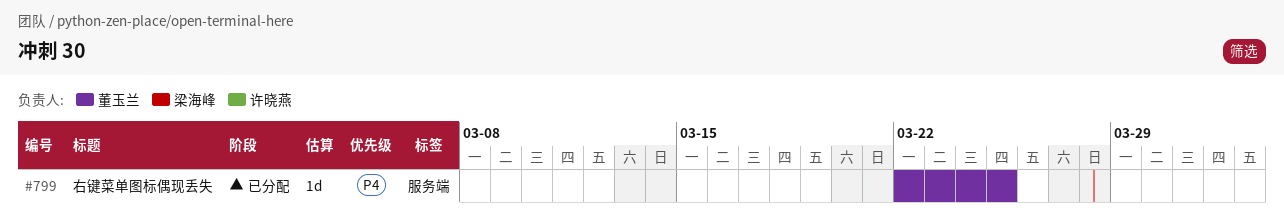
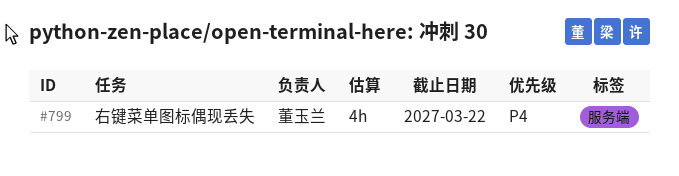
#799, estimate: 1d -> 4h
#799, due: Mar 25 -> Mar 22

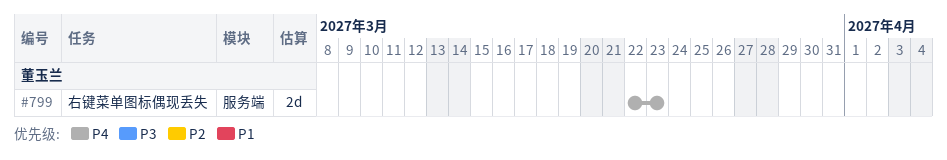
#799, estimate: 4h -> 2d
#799, due: Mar 22 -> Mar 23

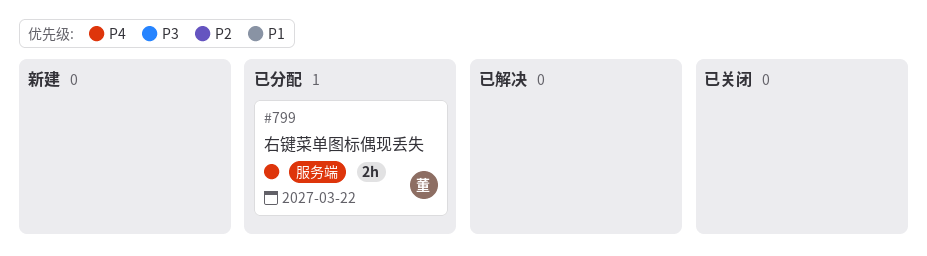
#799, estimate: 2d -> 2h
#799, due: Mar 23 -> Mar 22

